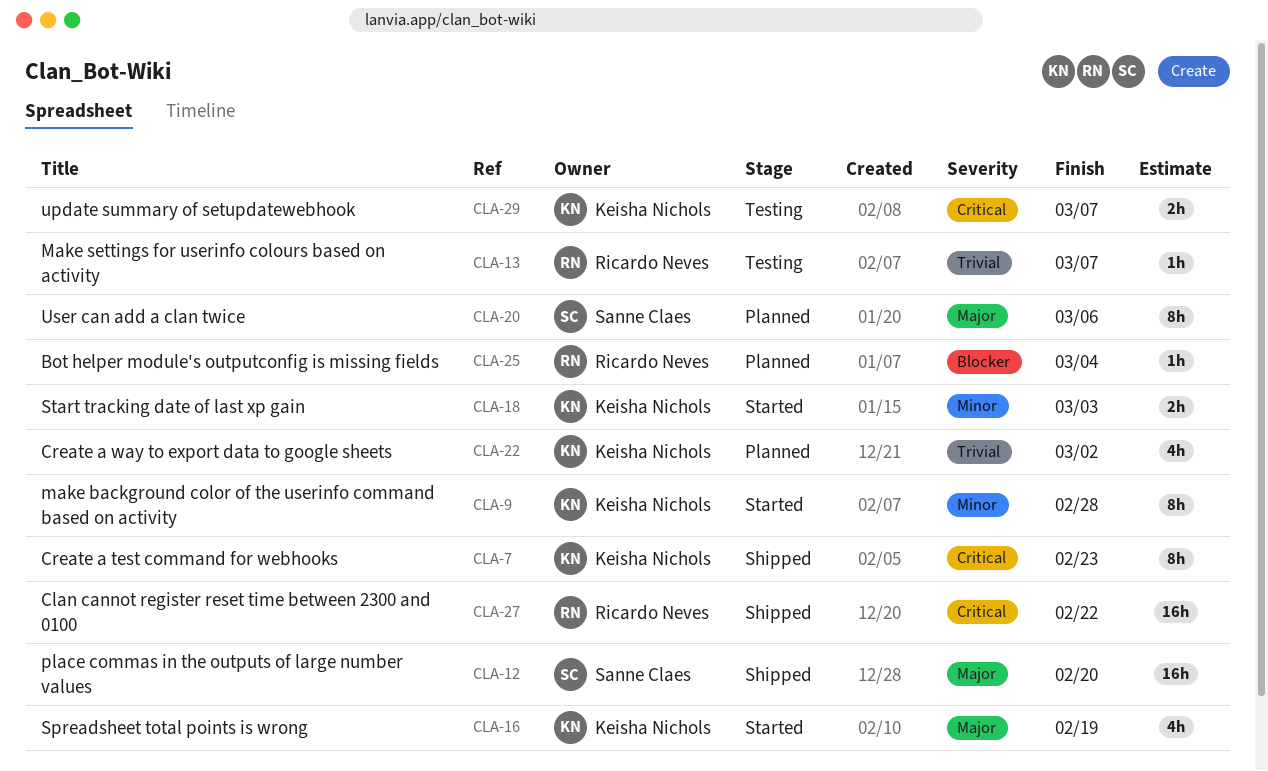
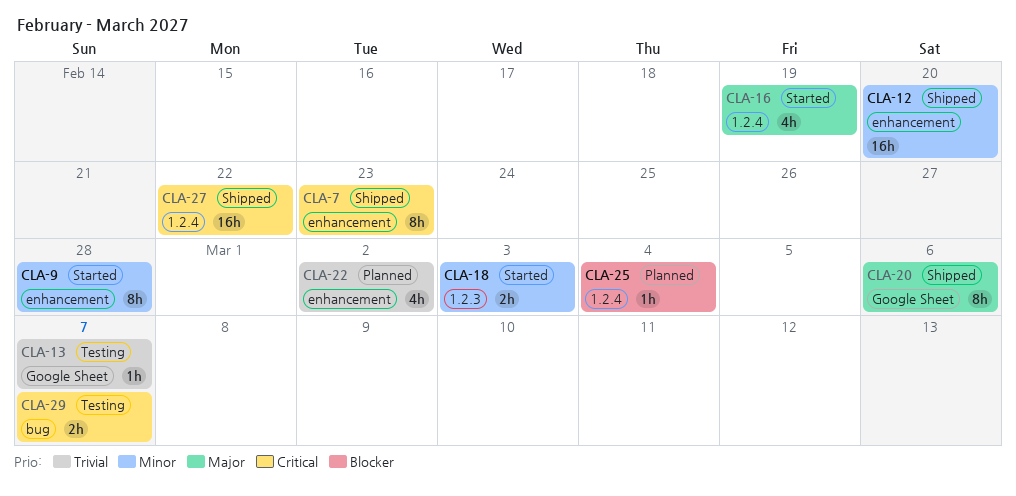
CLA-12, priority: Major -> Minor
CLA-20, status: Planned -> Shipped

